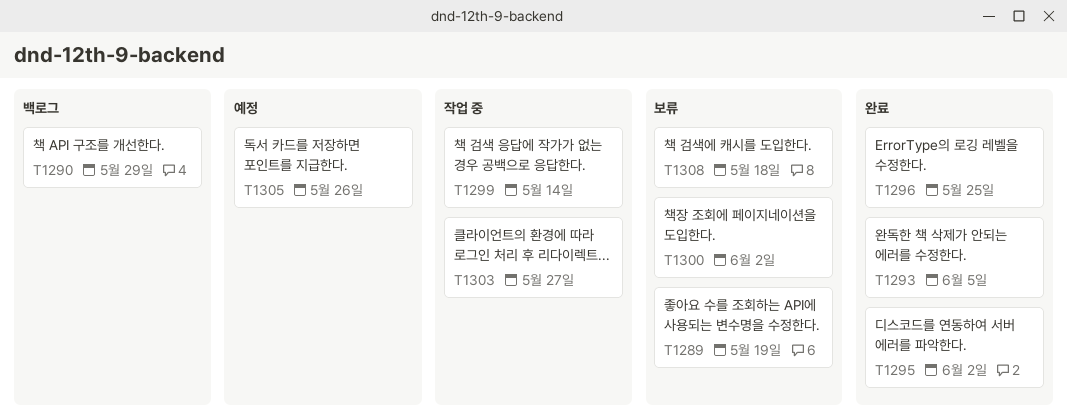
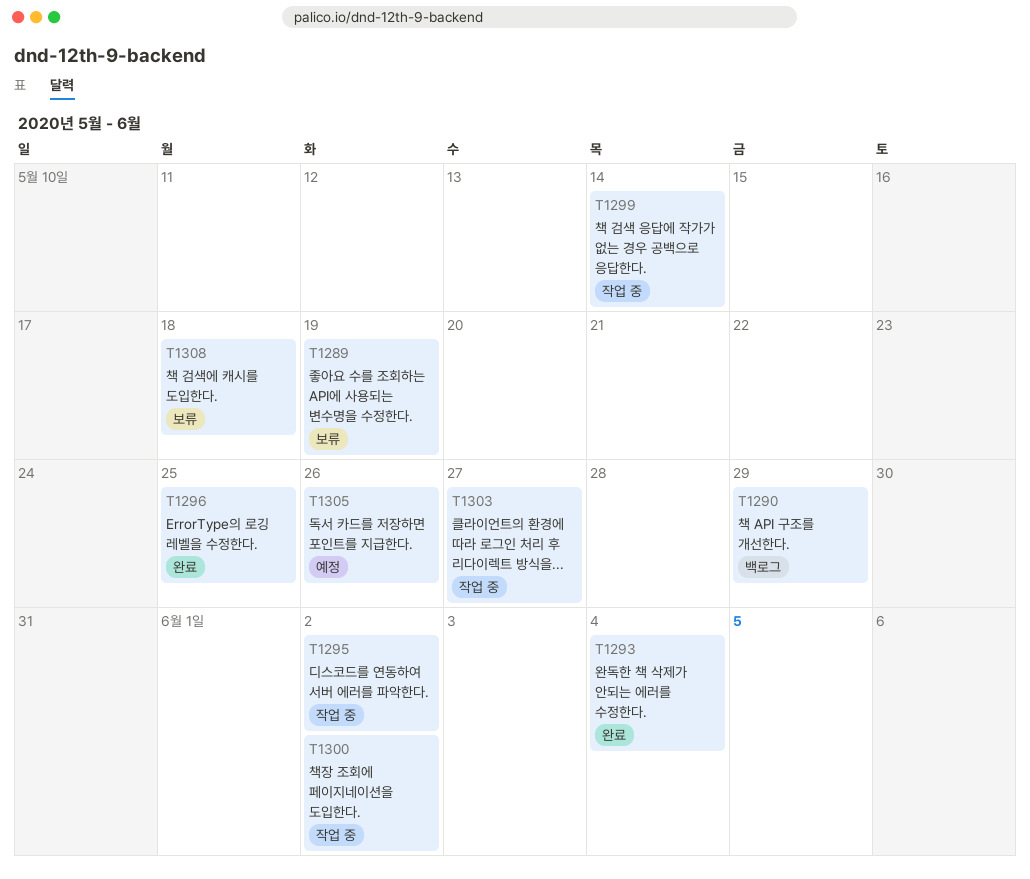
T1293, due: Jun 5 -> Jun 4
T1295, status: 완료 -> 작업 중
T1300, status: 보류 -> 작업 중

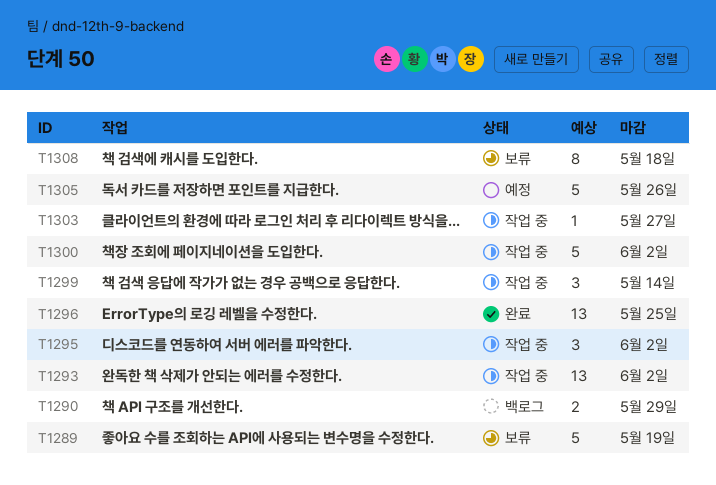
T1293, status: 완료 -> 작업 중
T1293, due: Jun 4 -> Jun 2

